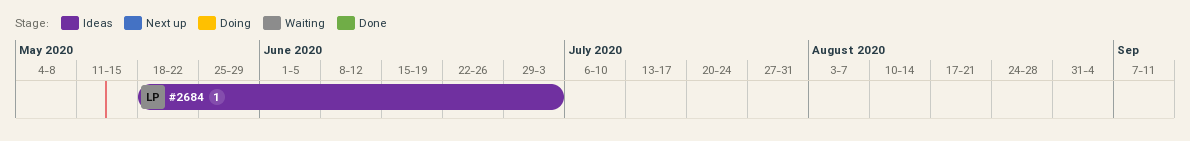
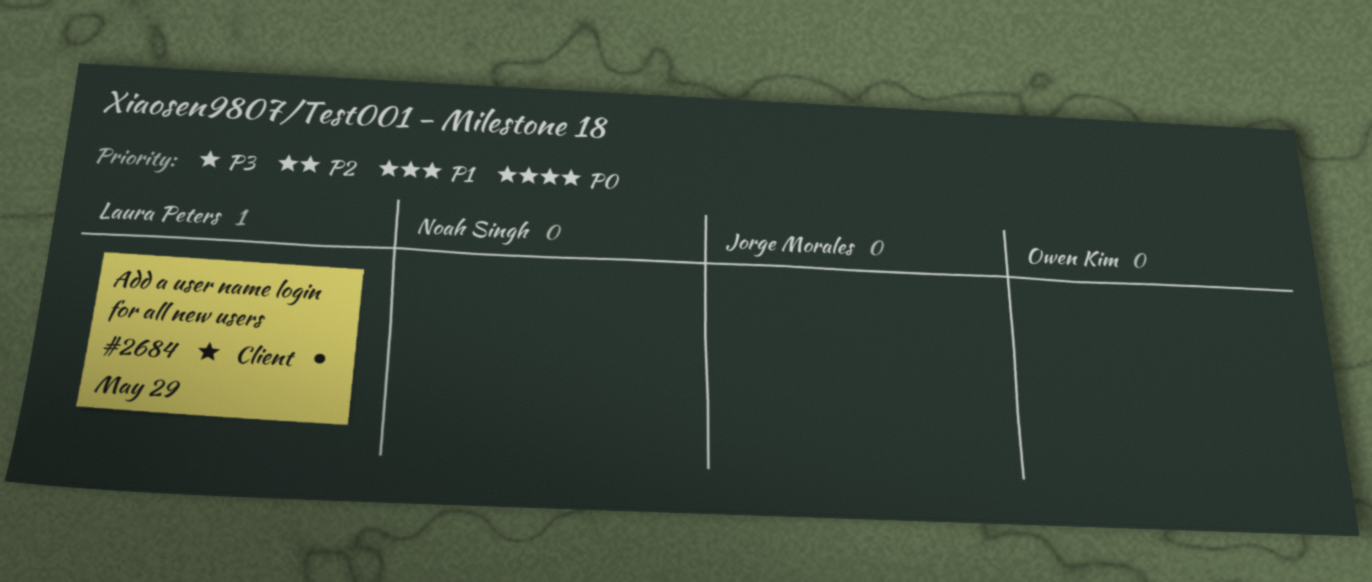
#2684, due: Jul 3 -> May 29

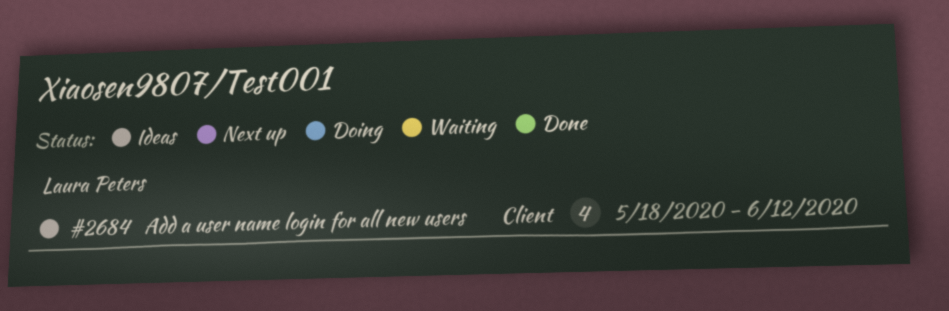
#2684, estimate: 1 -> 4
#2684, due: May 29 -> Jun 12

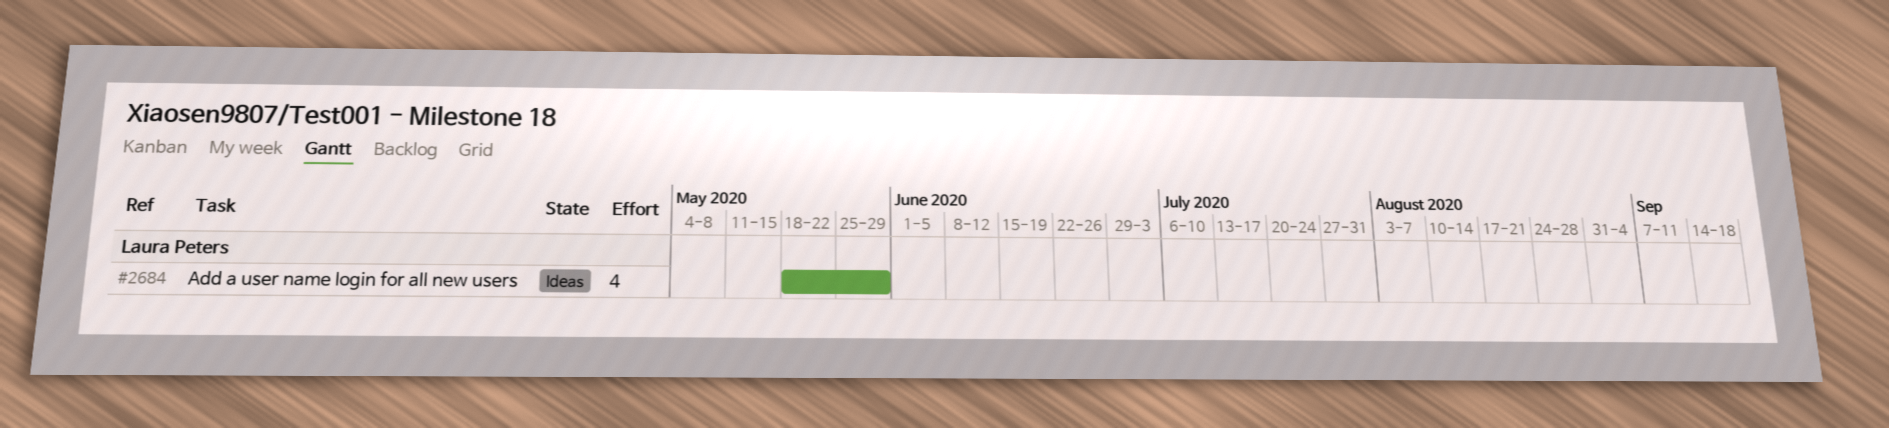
#2684, due: Jun 12 -> May 29

